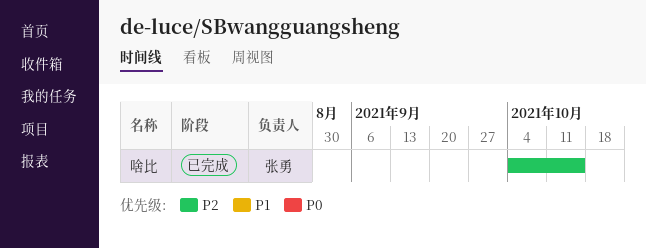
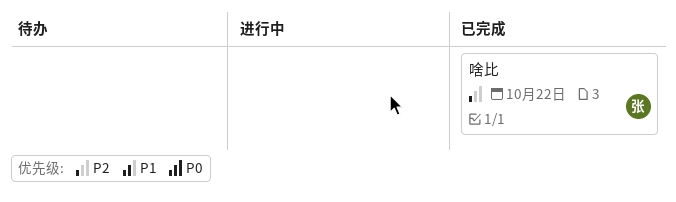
啥比, due: Oct 15 -> Oct 22

